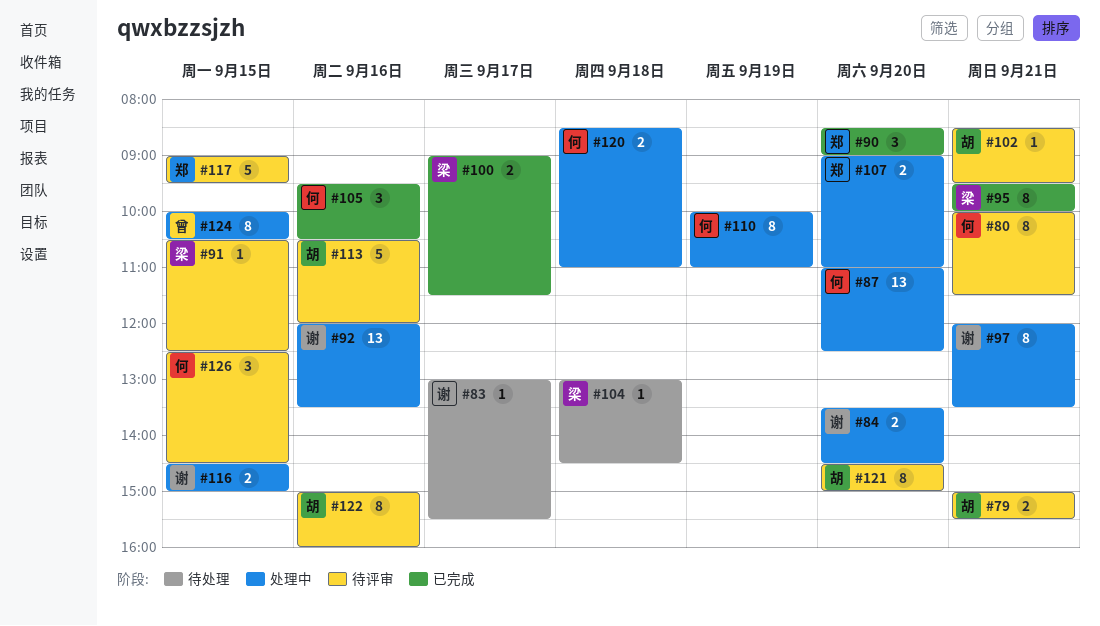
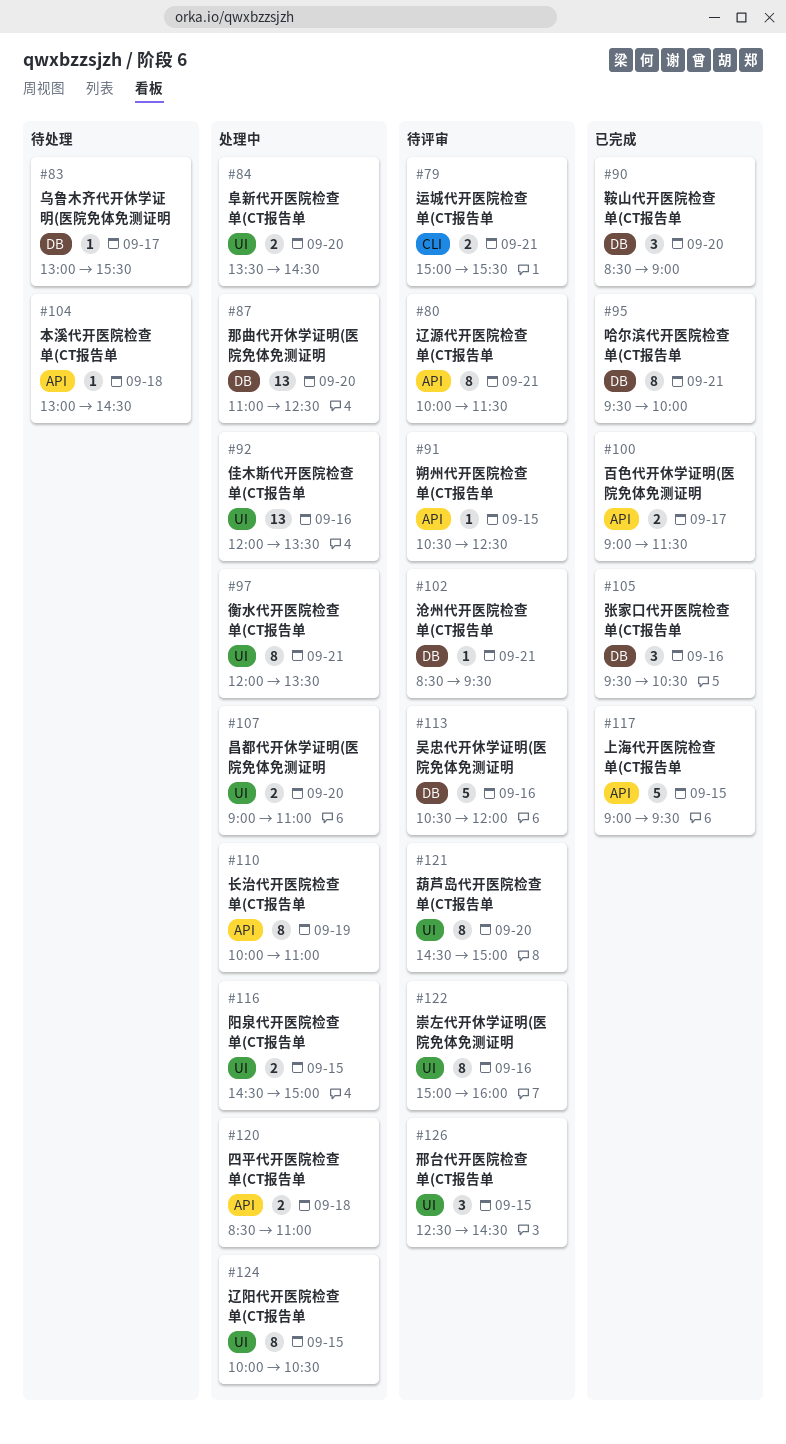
#117, status: 待评审 -> 已完成

